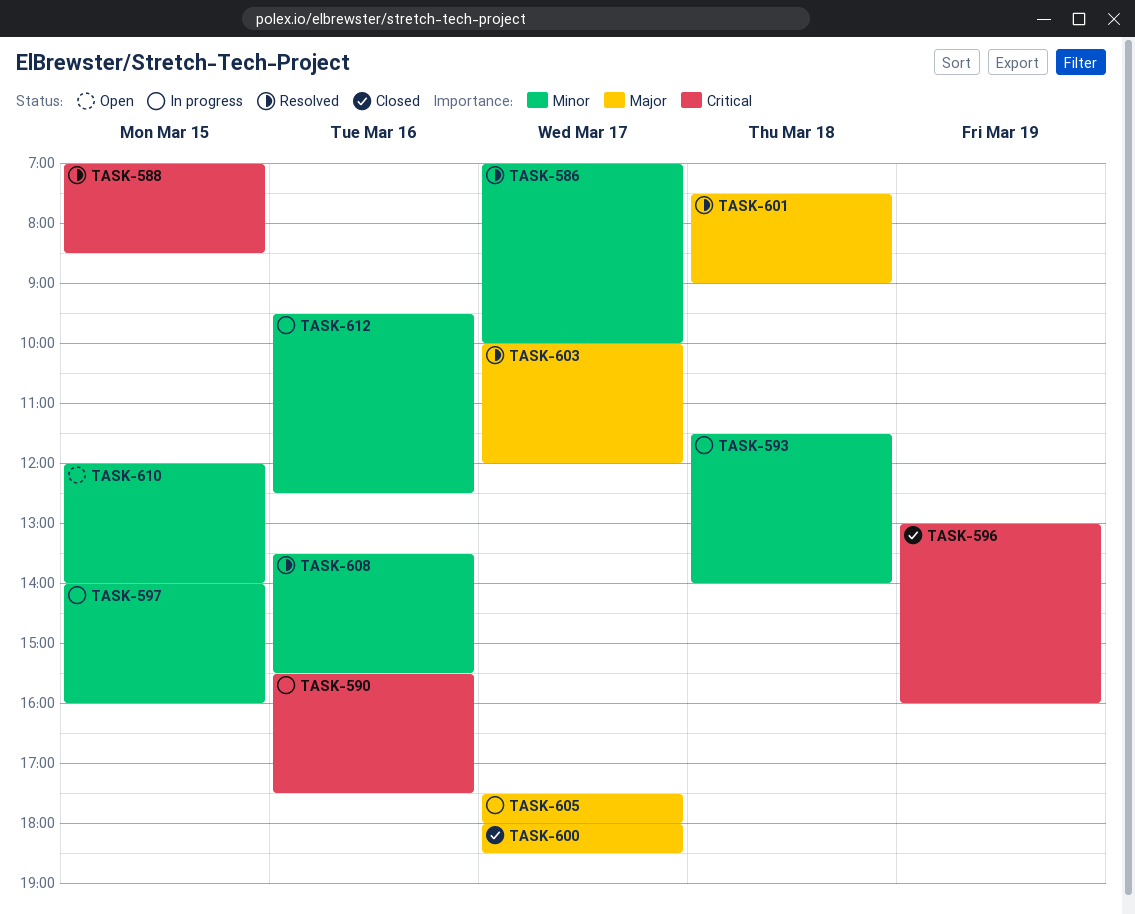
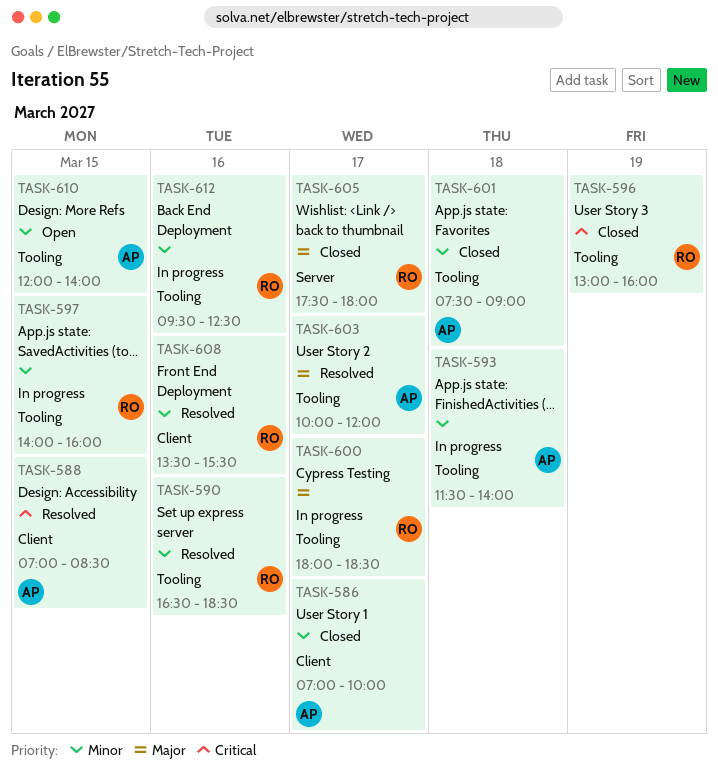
TASK-586, status: Resolved -> Closed
TASK-590, status: In progress -> Resolved
TASK-590, priority: Critical -> Minor
TASK-590, begins: 15:30 -> 16:30
TASK-590, ends: 17:30 -> 18:30
TASK-600, status: Closed -> In progress
TASK-601, status: Resolved -> Closed
TASK-601, priority: Major -> Minor
TASK-605, status: In progress -> Closed

